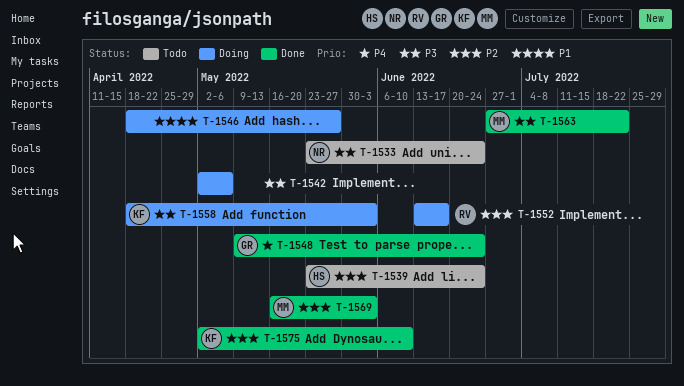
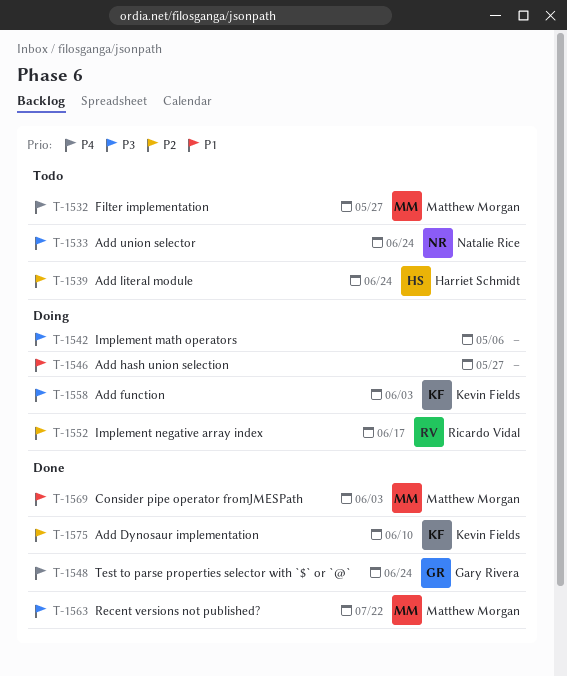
T-1532: none -> present
T-1569, priority: P2 -> P1

